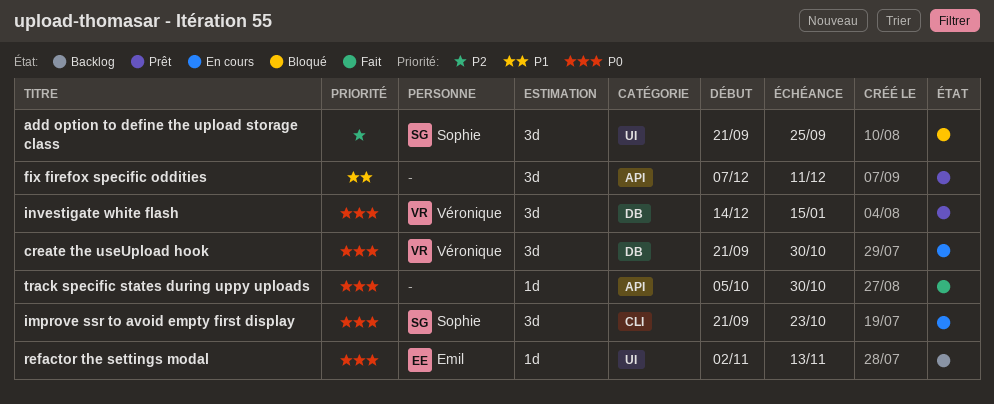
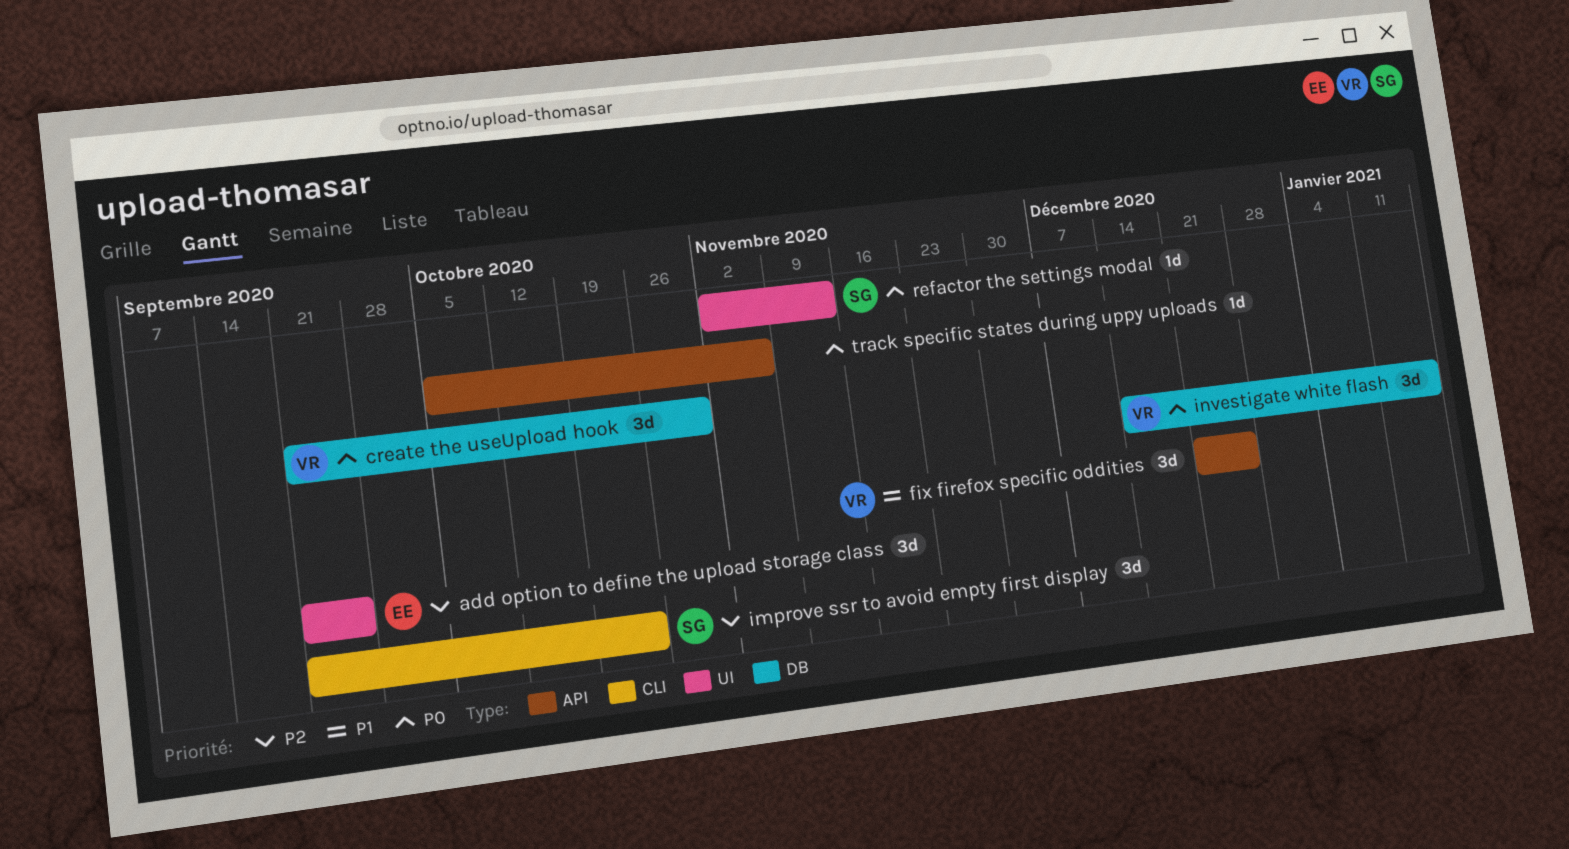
add option to define the upload storage class, owner: Sophie -> Emil
fix firefox specific oddities, owner: none -> Véronique
fix firefox specific oddities, start: Dec 7 -> Dec 21
fix firefox specific oddities, due: Dec 11 -> Dec 25
improve ssr to avoid empty first display, priority: P0 -> P2
refactor the settings modal, owner: Emil -> Sophie
track specific states during uppy uploads, due: Oct 30 -> Nov 6

